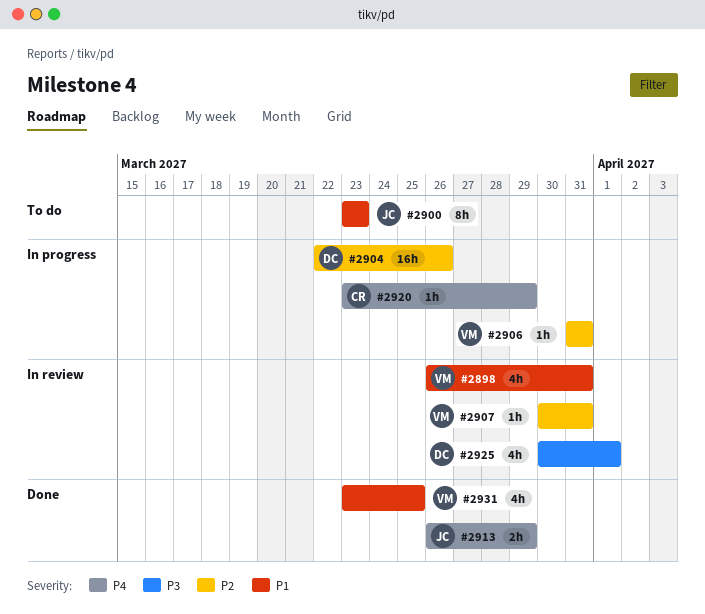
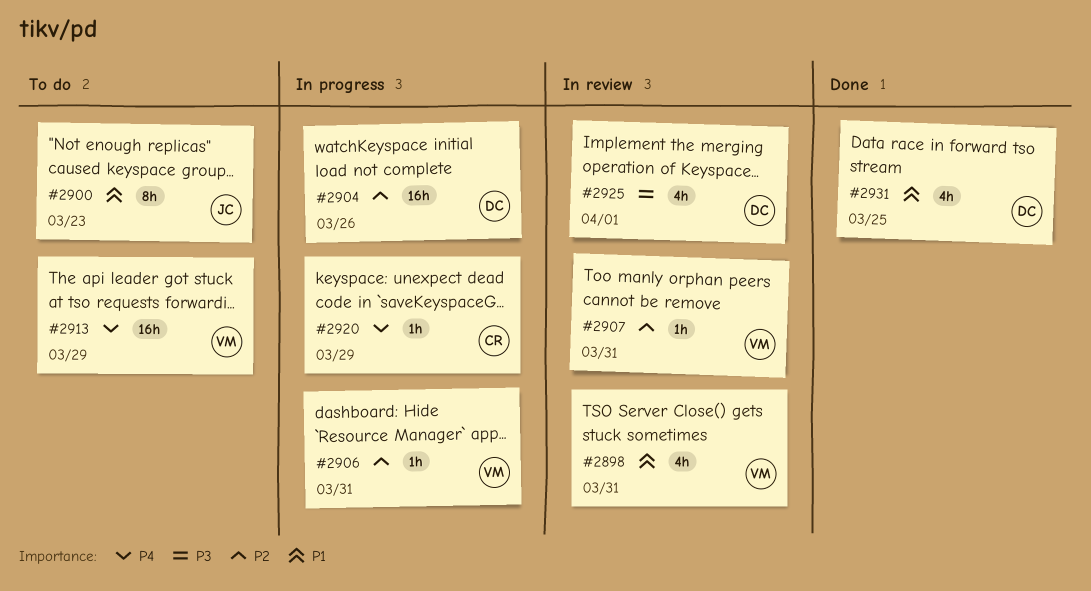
#2913, status: Done -> To do
#2913, owner: JC -> VM
#2913, estimate: 2h -> 16h
#2931, owner: VM -> DC

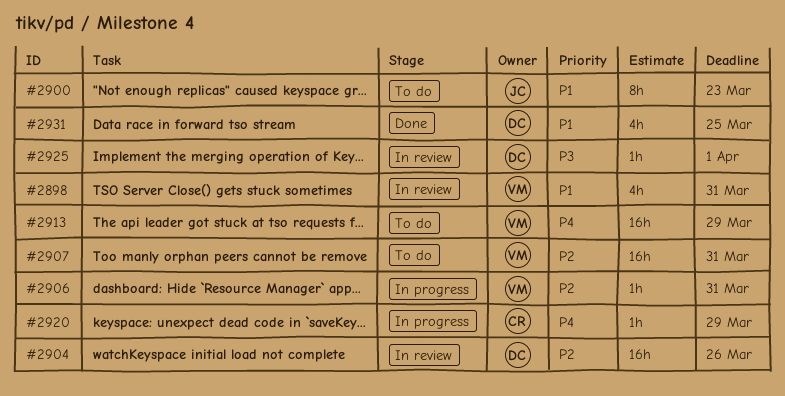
#2904, status: In progress -> In review
#2907, status: In review -> To do
#2907, estimate: 1h -> 16h
#2925, estimate: 4h -> 1h

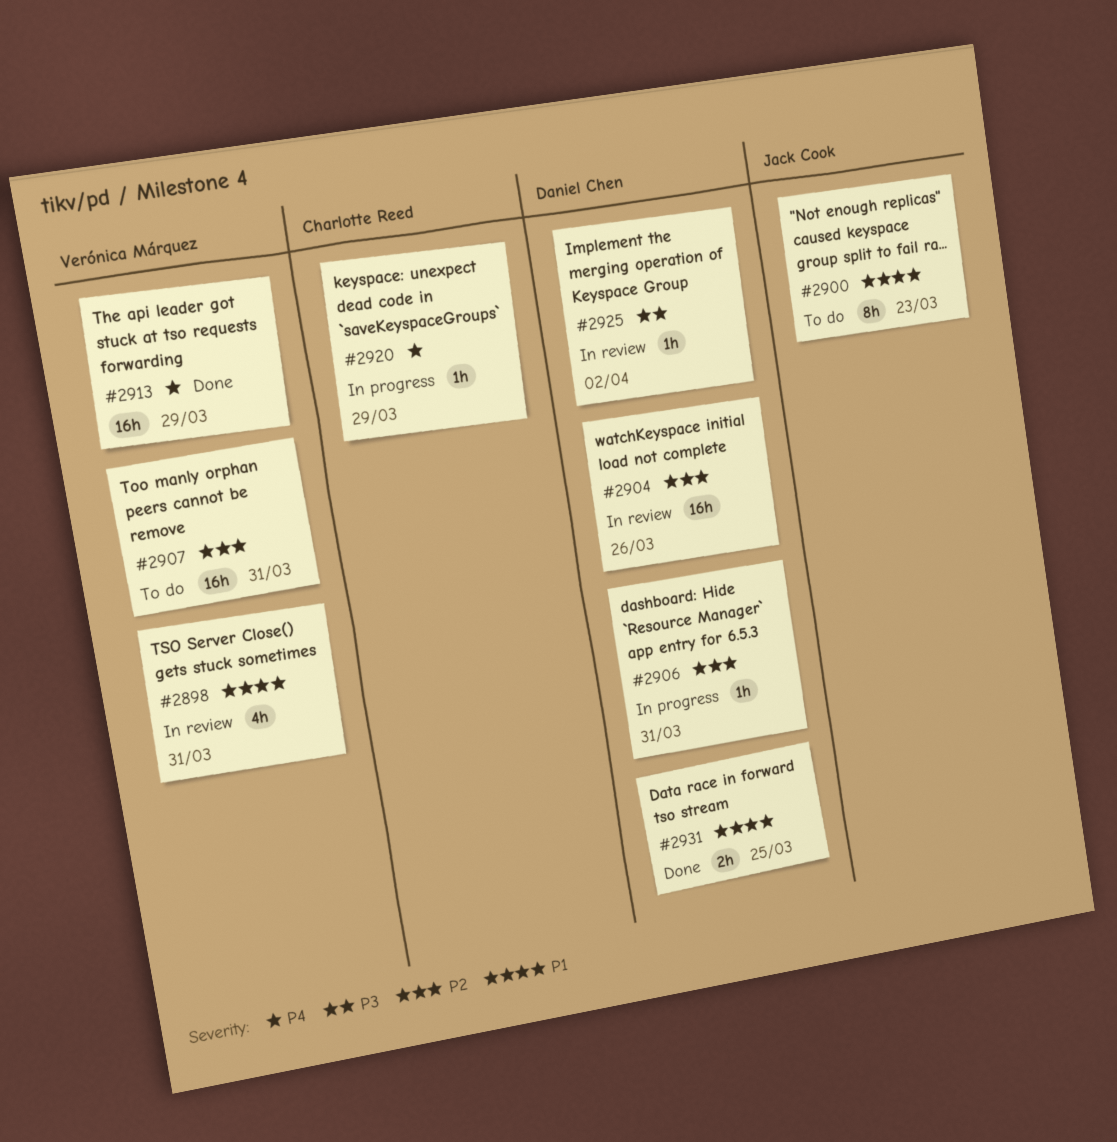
#2906, owner: Verónica Márquez -> Daniel Chen
#2913, status: To do -> Done
#2925, due: Apr 1 -> Apr 2
#2931, estimate: 4h -> 2h

